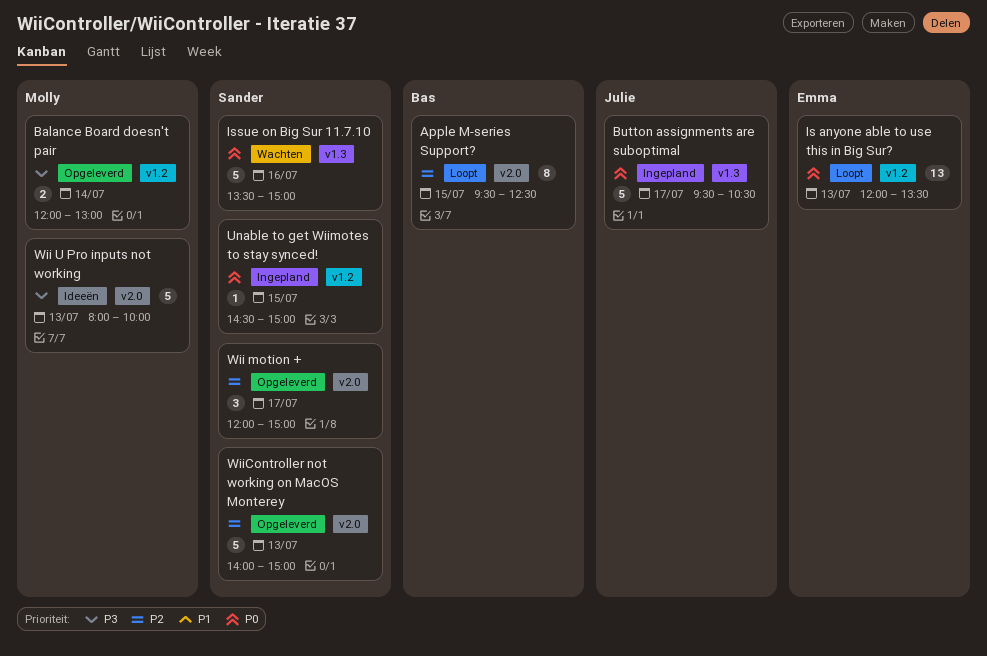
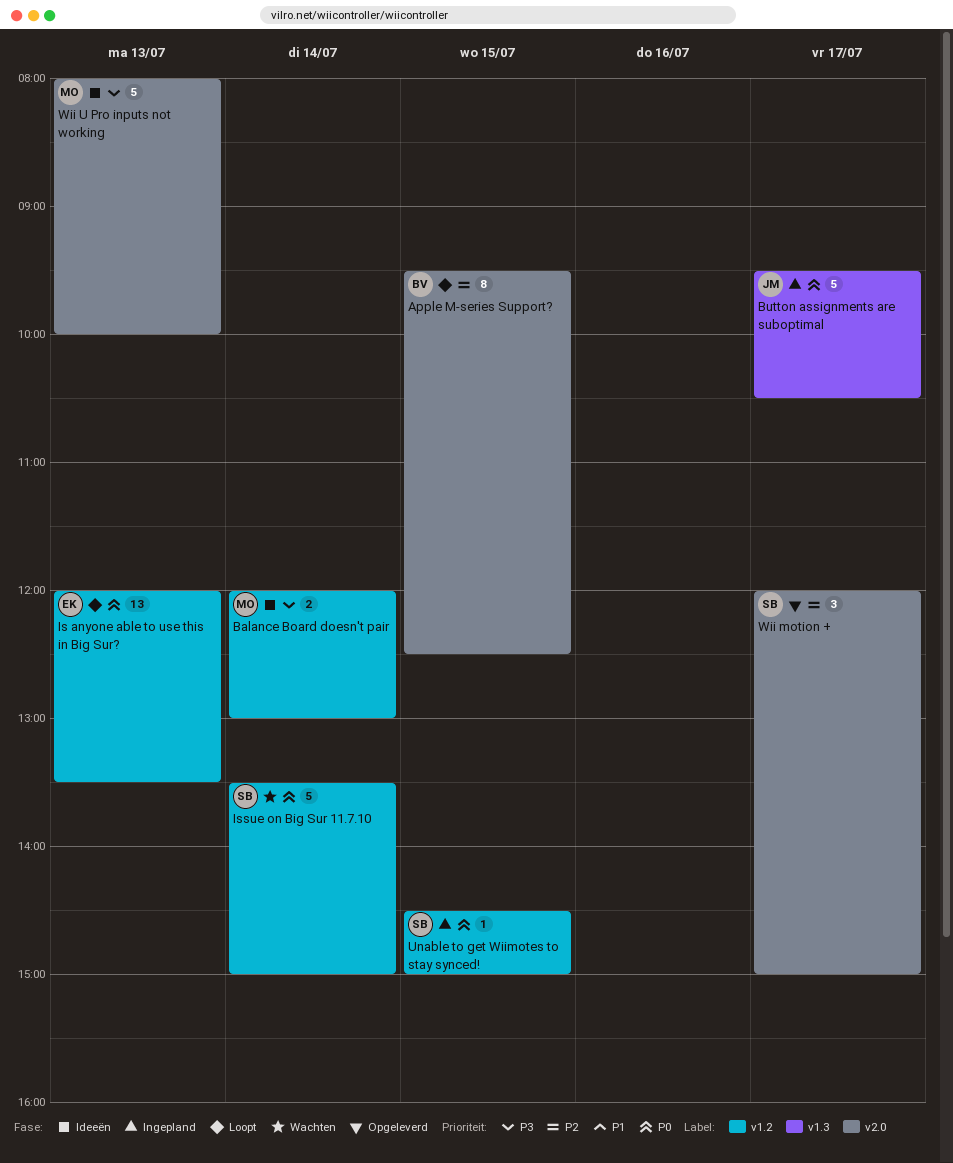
Balance Board doesn't pair, status: Opgeleverd -> Ideeën
Issue on Big Sur 11.7.10, label: v1.3 -> v1.2
Issue on Big Sur 11.7.10, day: Jul 16 -> Jul 14
WiiController not working on MacOS Monterey: present -> none

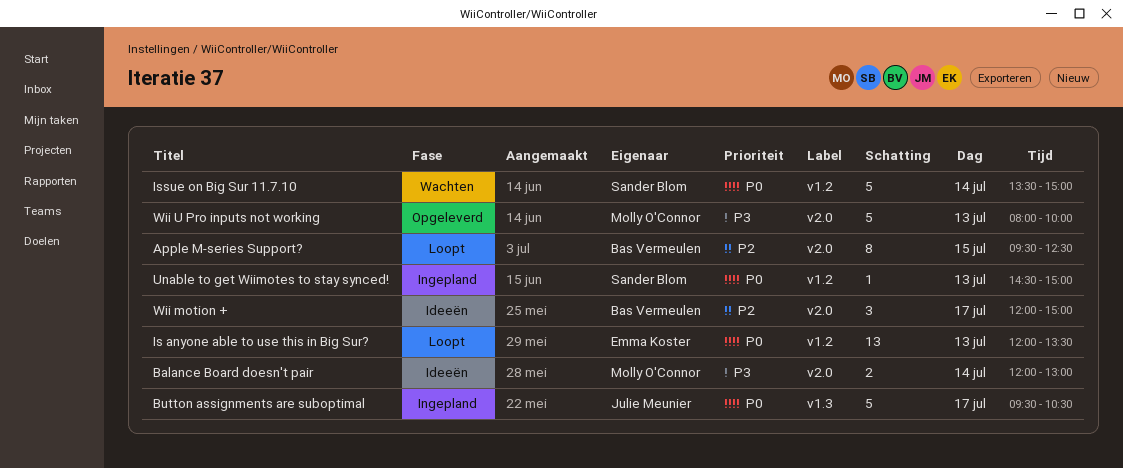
Balance Board doesn't pair, label: v1.2 -> v2.0
Unable to get Wiimotes to stay synced!, day: Jul 15 -> Jul 13
Wii motion +, status: Opgeleverd -> Ideeën
Wii motion +, owner: Sander Blom -> Bas Vermeulen
Wii U Pro inputs not working, status: Ideeën -> Opgeleverd

